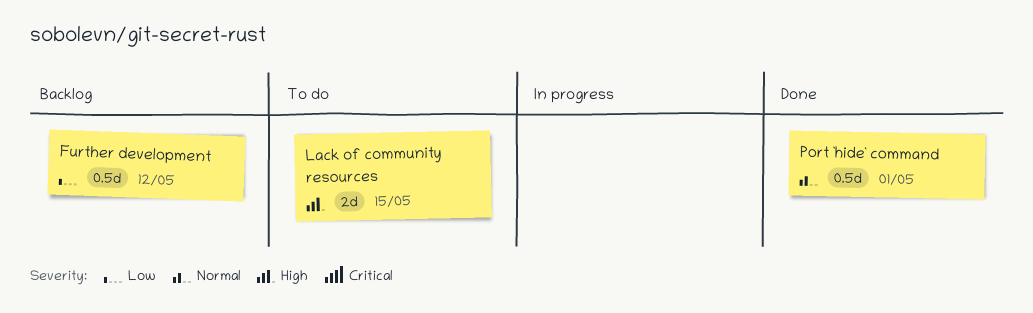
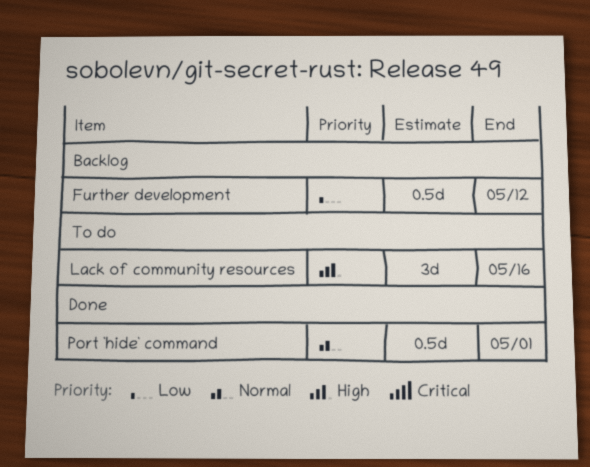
Lack of community resources, estimate: 2d -> 3d
Lack of community resources, due: May 15 -> May 16

